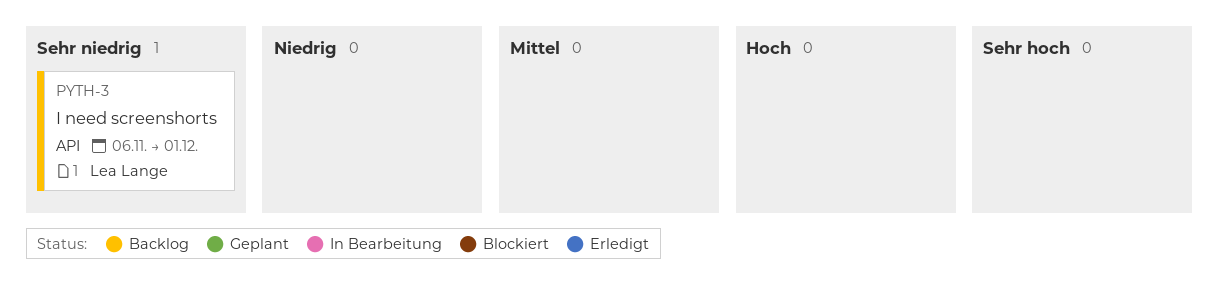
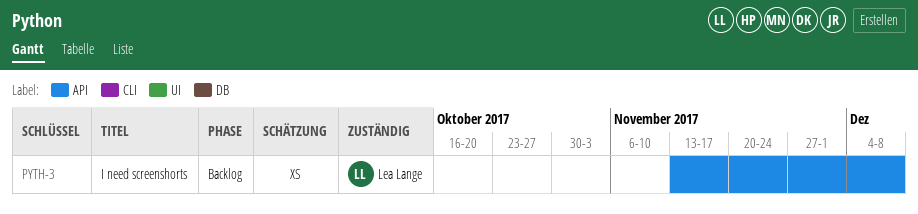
PYTH-3, start: Nov 6 -> Nov 13
PYTH-3, due: Dec 1 -> Dec 8

